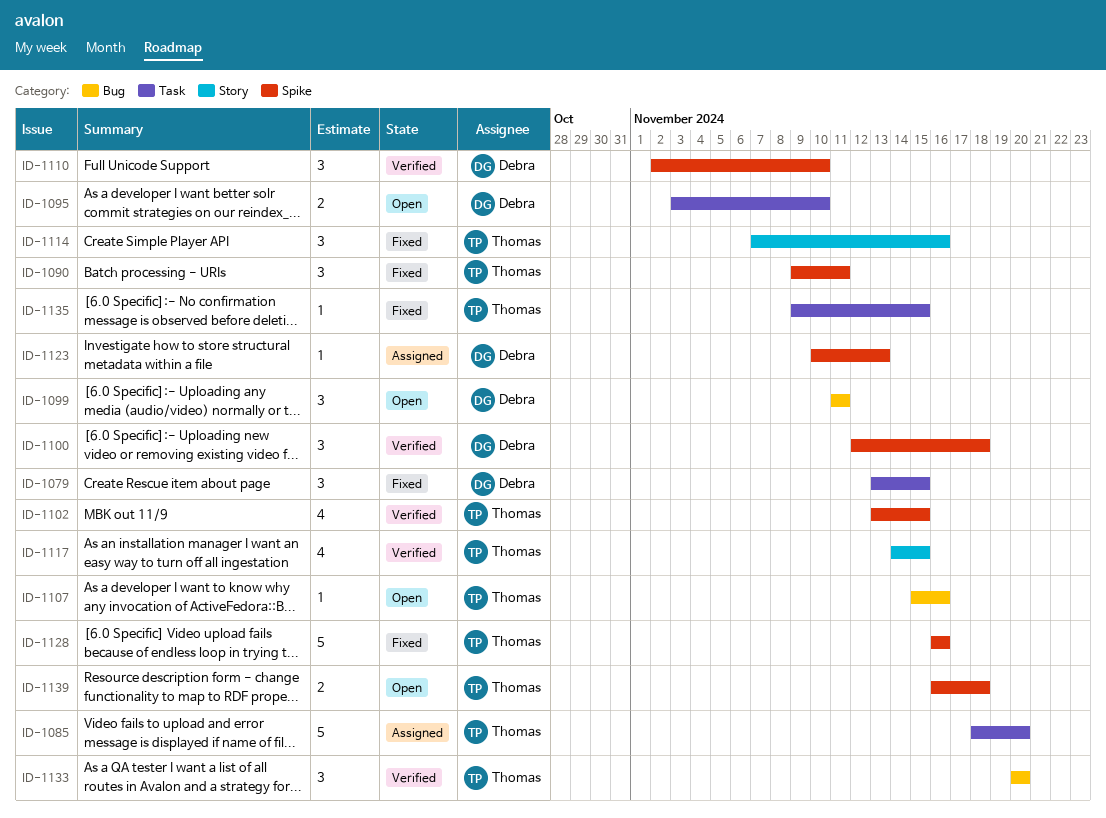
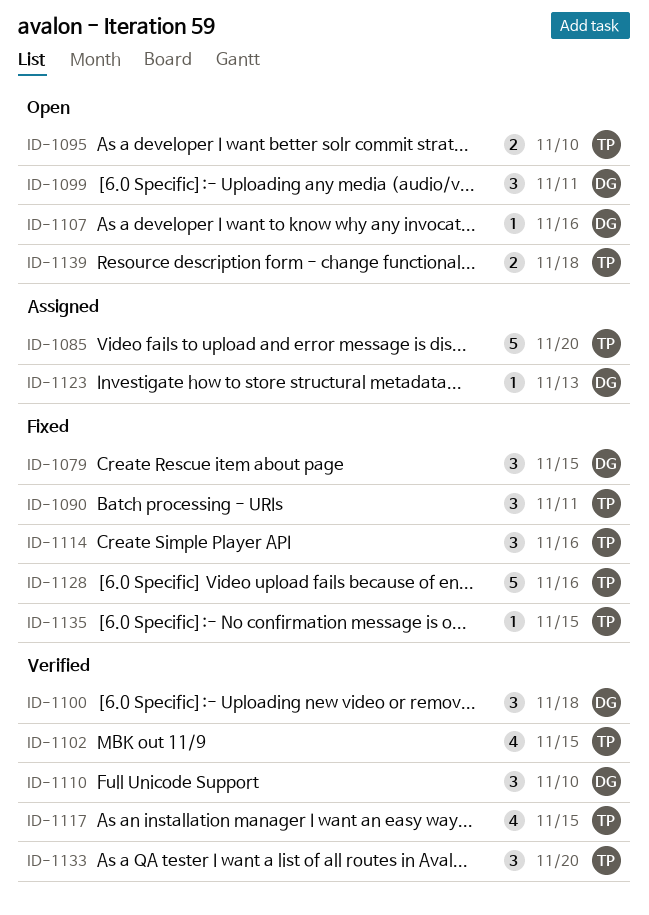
ID-1095, owner: Debra -> Thomas
ID-1107, owner: Thomas -> Debra

